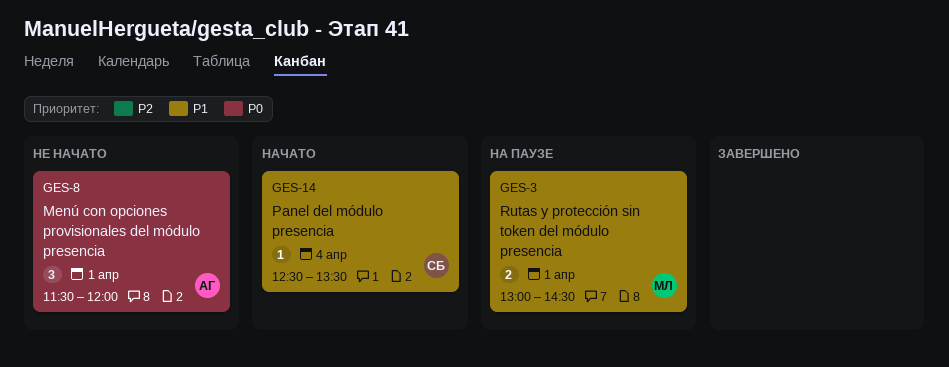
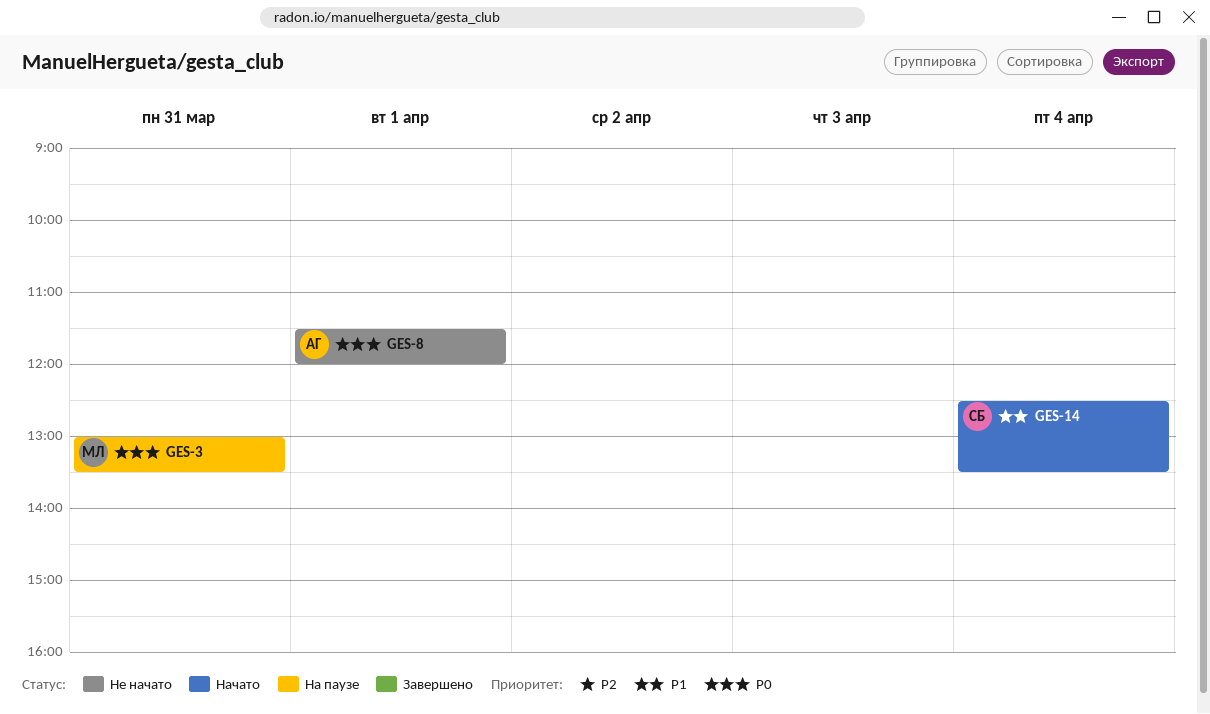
GES-3, priority: P1 -> P0
GES-3, day: Apr 1 -> Mar 31
GES-3, ends: 14:30 -> 13:30

